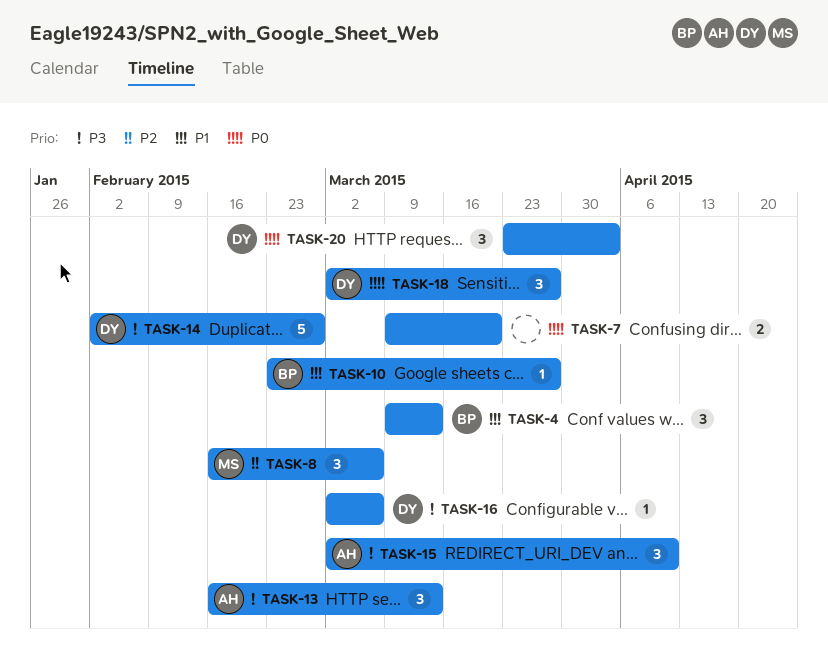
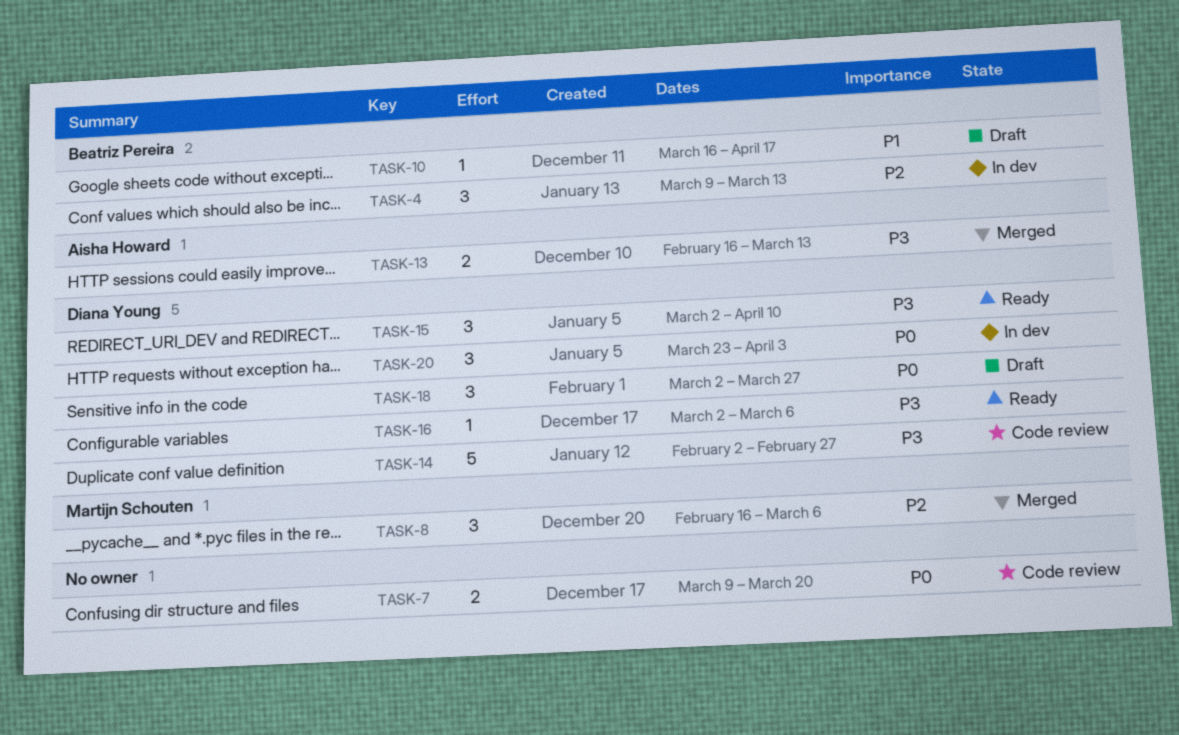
TASK-4, priority: P1 -> P2
TASK-10, start: Feb 23 -> Mar 16
TASK-10, due: Mar 27 -> Apr 17
TASK-13, estimate: 3 -> 2
TASK-15, owner: Aisha Howard -> Diana Young

